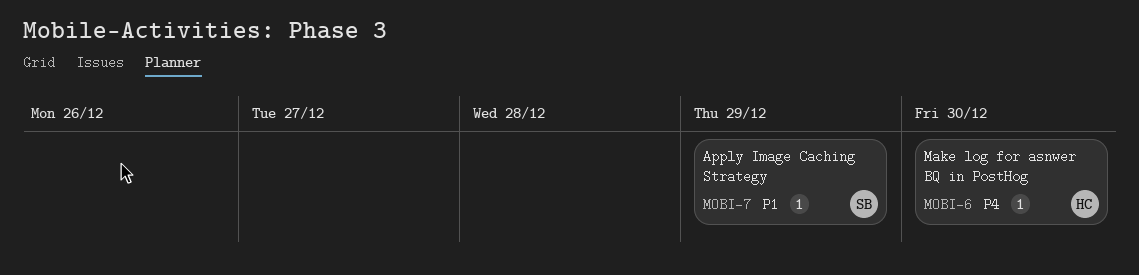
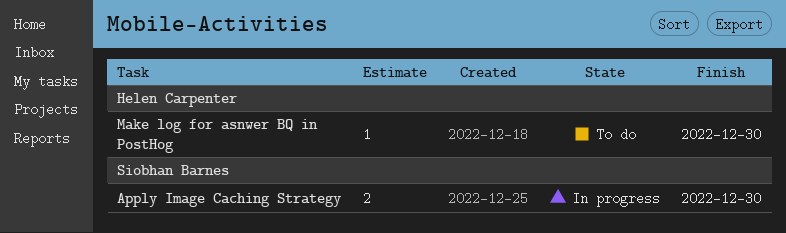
Apply Image Caching Strategy, estimate: 1 -> 2
Apply Image Caching Strategy, due: Dec 29 -> Dec 30

